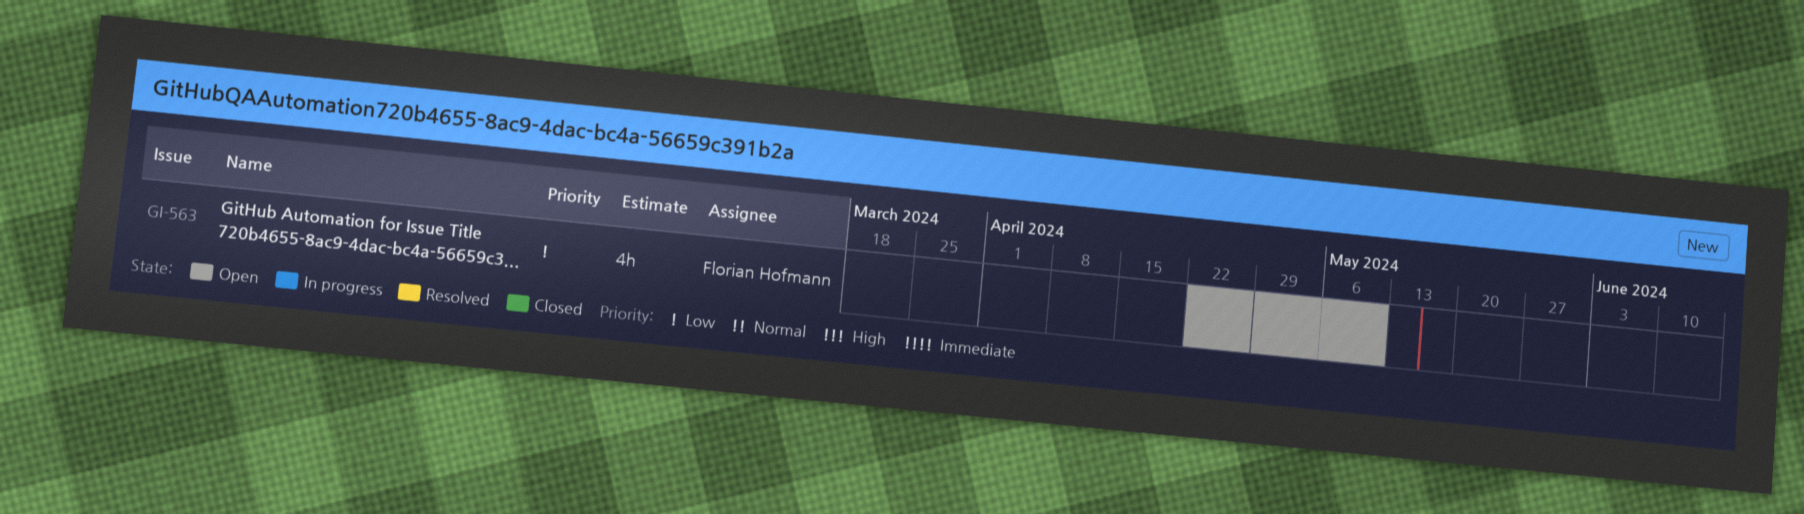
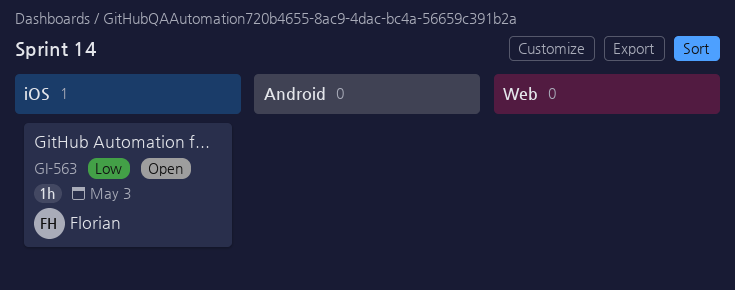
GI-563, estimate: 4h -> 1h
GI-563, due: May 10 -> May 3

